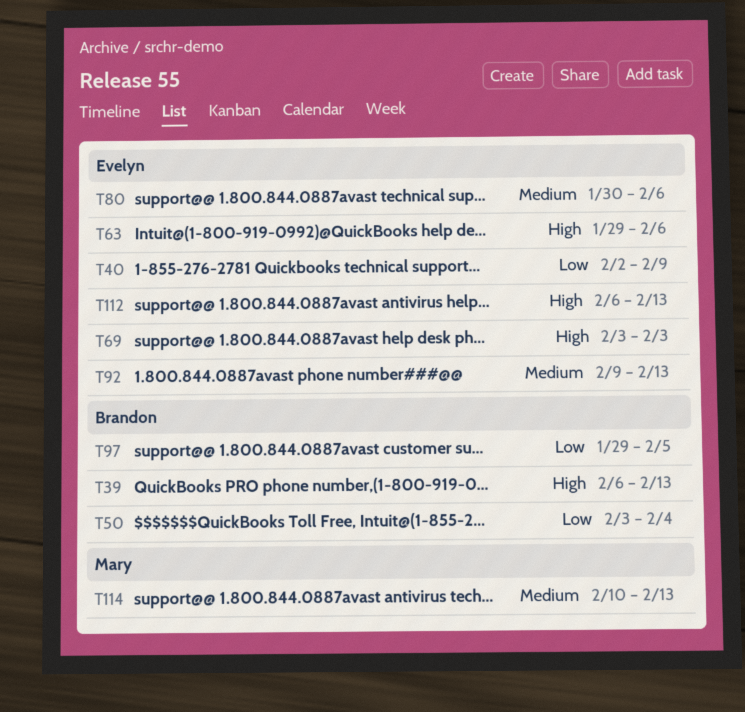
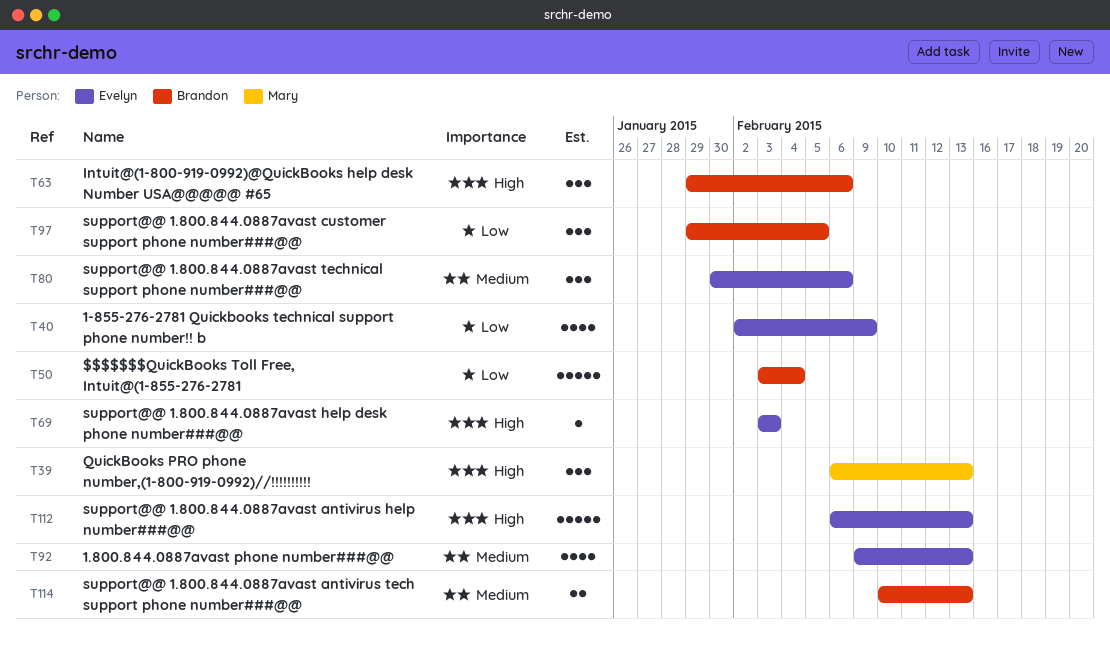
T39, owner: Brandon -> Mary
T63, owner: Evelyn -> Brandon
T114, owner: Mary -> Brandon

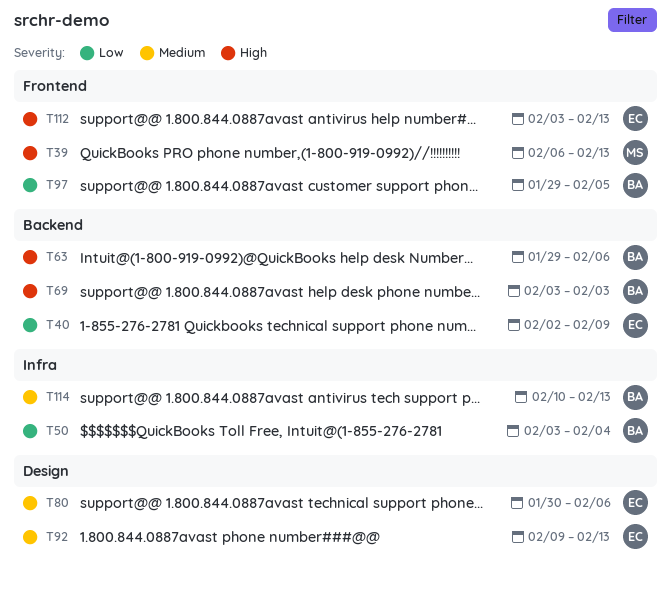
T69, owner: Evelyn -> Brandon
T112, start: Feb 6 -> Feb 3

